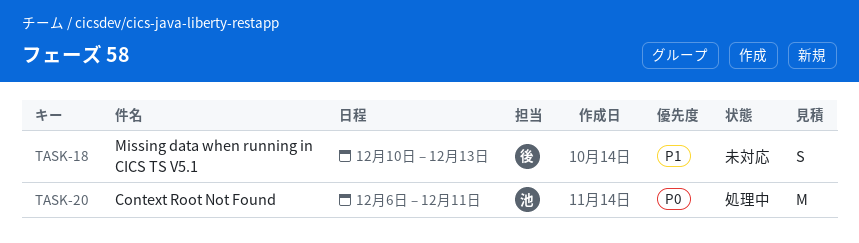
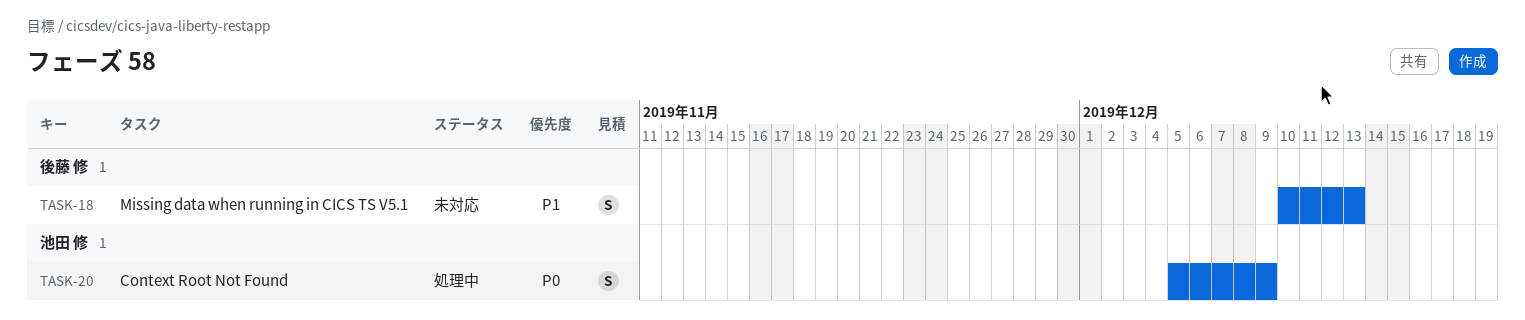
TASK-20, estimate: M -> S
TASK-20, start: Dec 6 -> Dec 5
TASK-20, due: Dec 11 -> Dec 9

